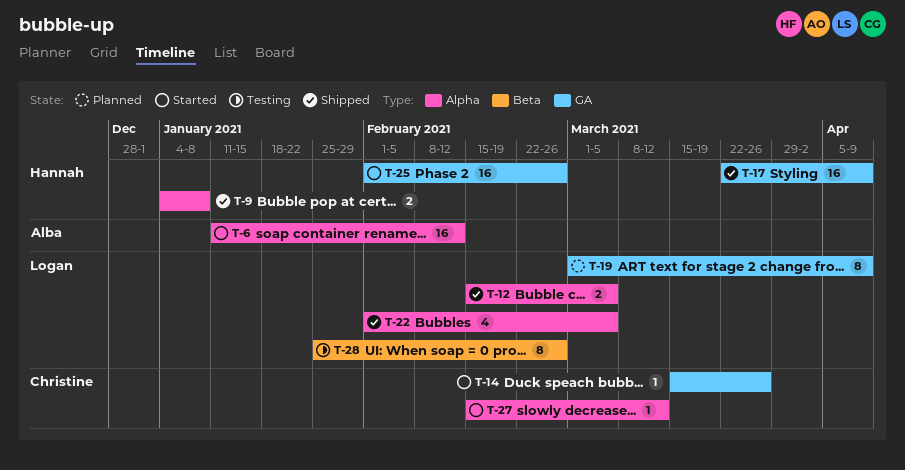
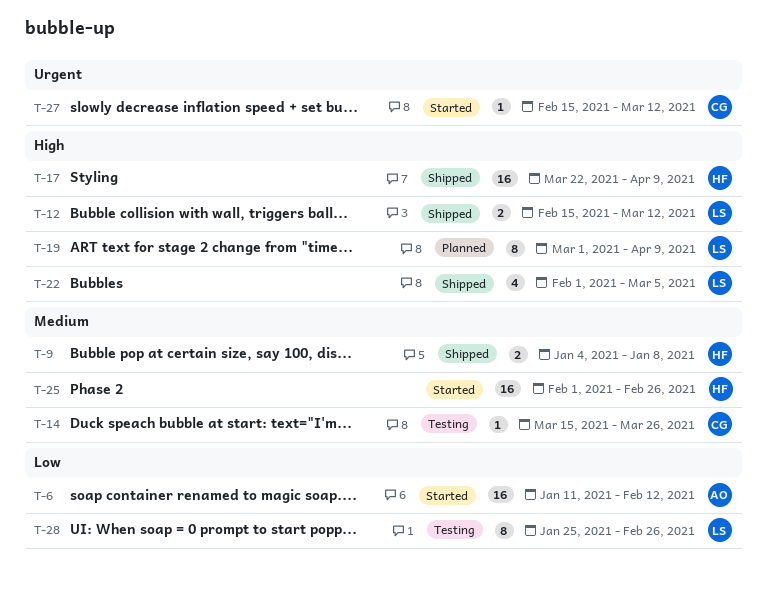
T-12, due: Mar 5 -> Mar 12
T-14, status: Started -> Testing

